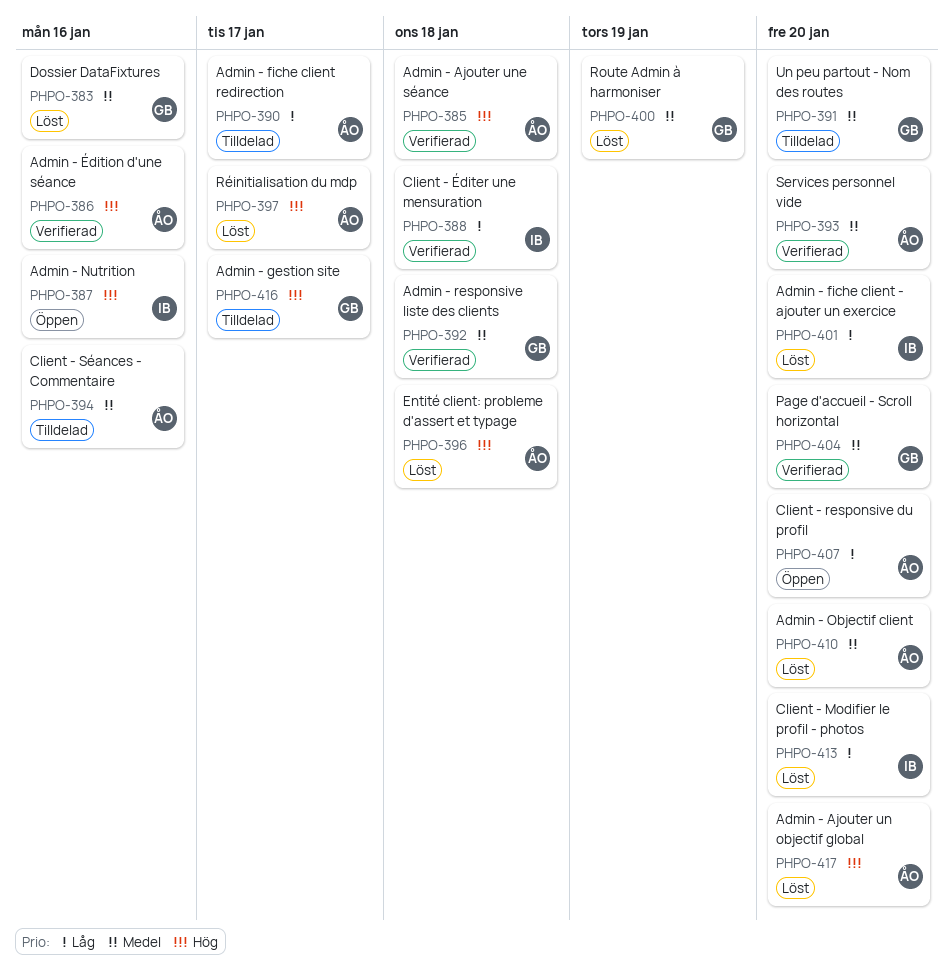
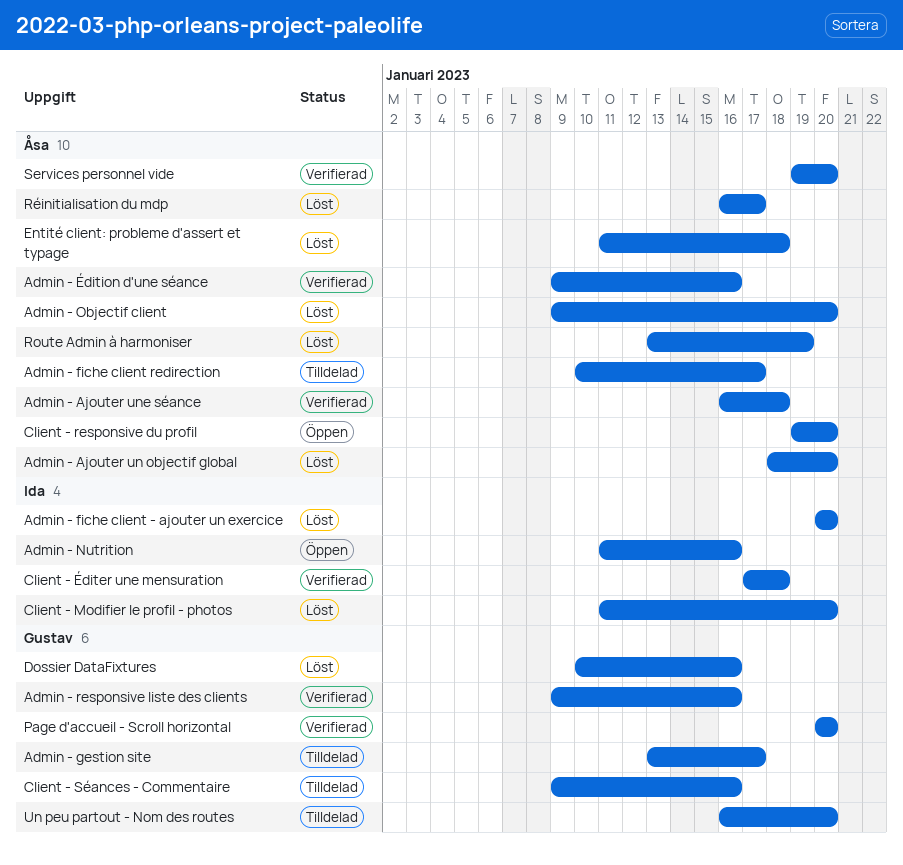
Admin - responsive liste des clients, due: Jan 18 -> Jan 16
Client - Séances - Commentaire, owner: Åsa -> Gustav
Route Admin à harmoniser, owner: Gustav -> Åsa

